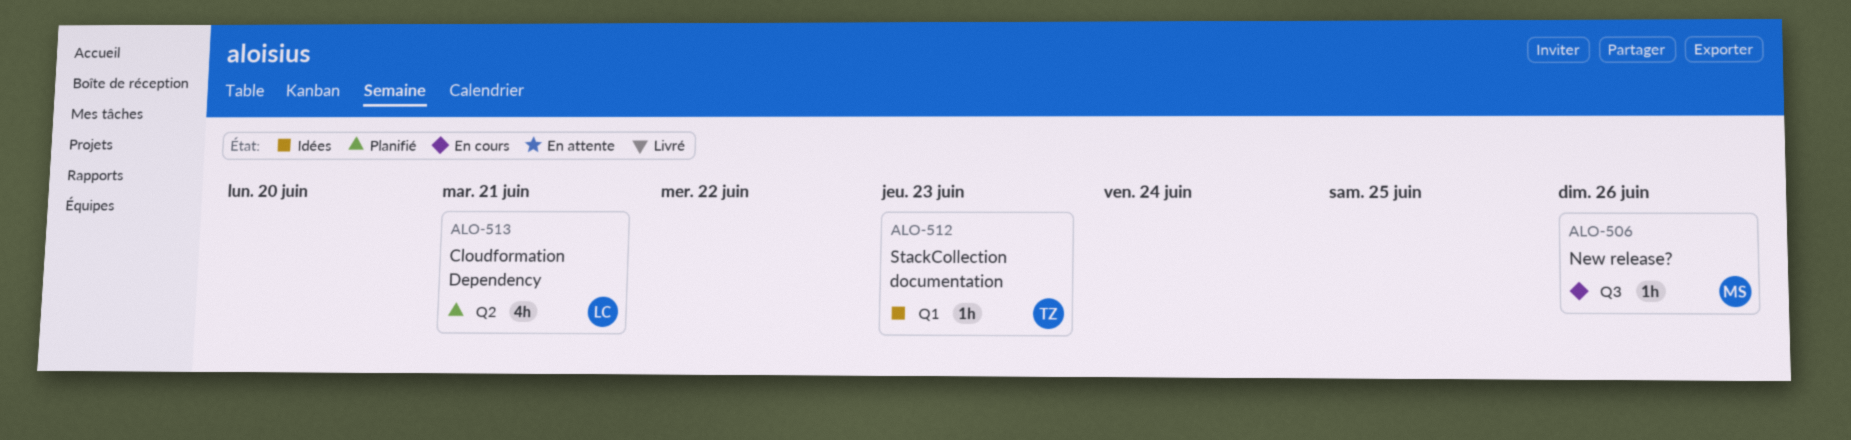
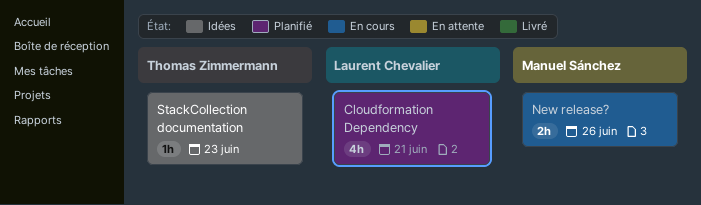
New release?, estimate: 1h -> 2h

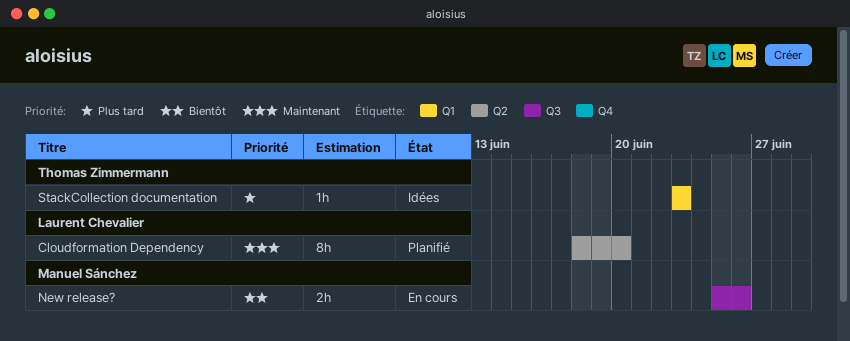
Cloudformation Dependency, estimate: 4h -> 8h
Cloudformation Dependency, due: Jun 21 -> Jun 20

